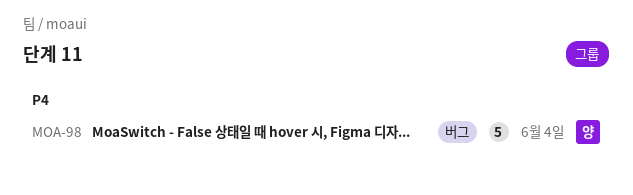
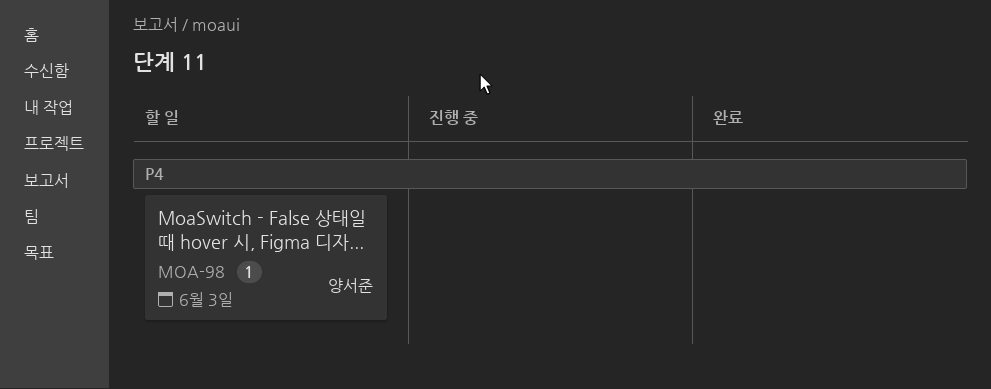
MOA-98, estimate: 5 -> 1
MOA-98, due: Jun 4 -> Jun 3

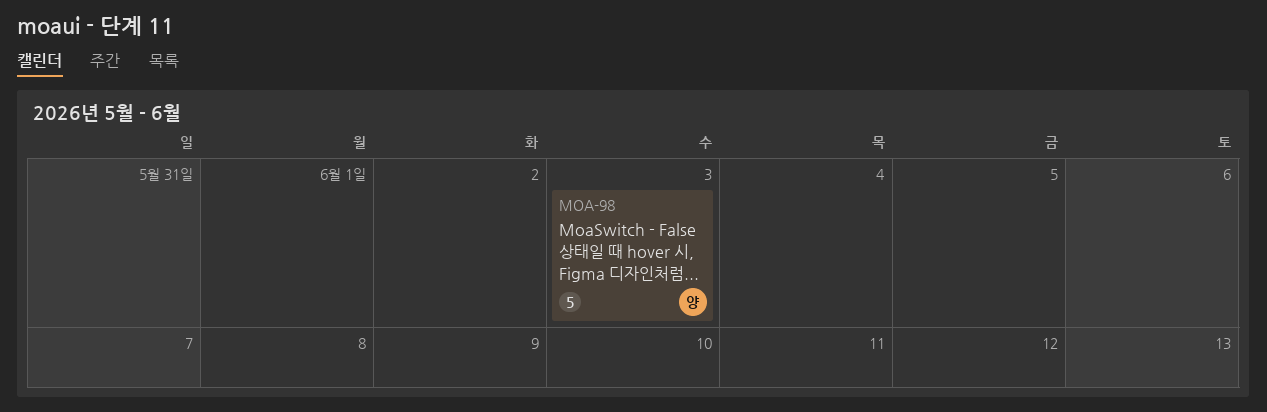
MOA-98, estimate: 1 -> 5

